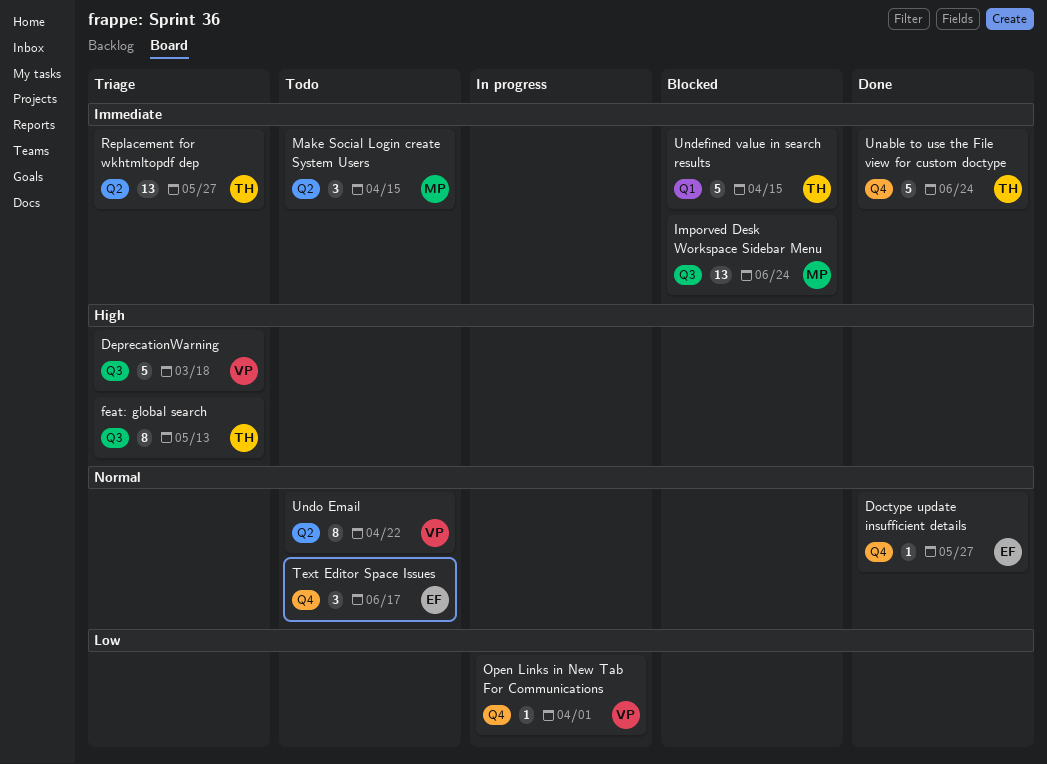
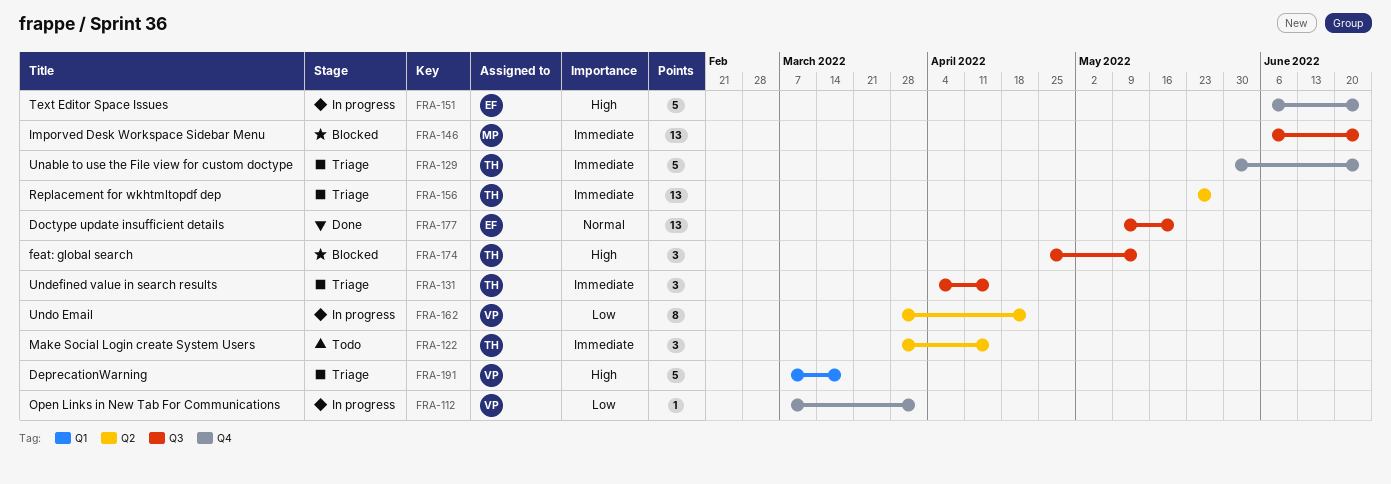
DeprecationWarning, label: Q3 -> Q1
Doctype update insufficient details, label: Q4 -> Q3
Doctype update insufficient details, estimate: 1 -> 13
Doctype update insufficient details, due: May 27 -> May 20
feat: global search, status: Triage -> Blocked
feat: global search, estimate: 8 -> 3
Make Social Login create System Users, owner: MP -> TH
Text Editor Space Issues, status: Todo -> In progress
Text Editor Space Issues, priority: Normal -> High
Text Editor Space Issues, estimate: 3 -> 5
Text Editor Space Issues, due: Jun 17 -> Jun 24
Unable to use the File view for custom doctype, status: Done -> Triage
Undefined value in search results, status: Blocked -> Triage
Undefined value in search results, label: Q1 -> Q3
Undefined value in search results, estimate: 5 -> 3
Undo Email, status: Todo -> In progress
Undo Email, priority: Normal -> Low

